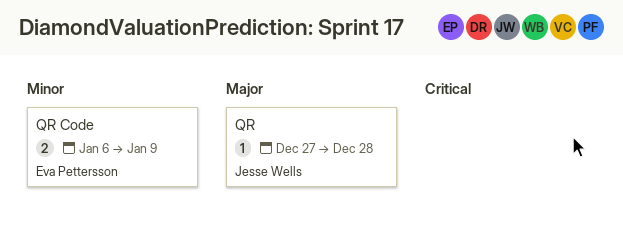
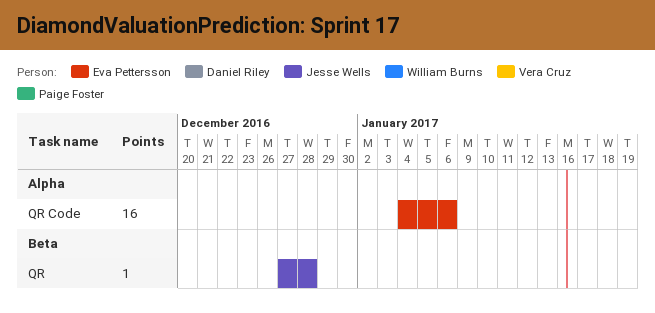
QR Code, estimate: 2 -> 16
QR Code, start: Jan 6 -> Jan 4
QR Code, due: Jan 9 -> Jan 6

